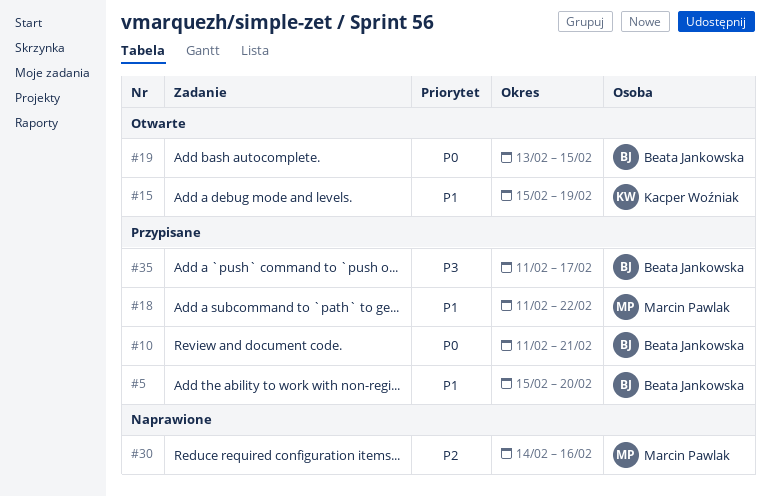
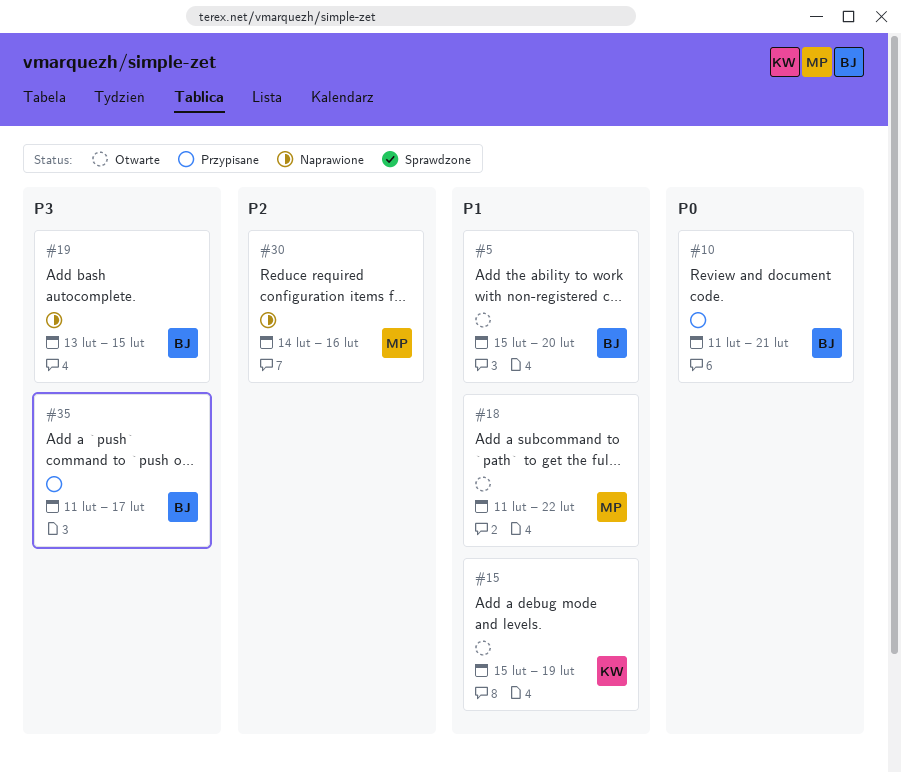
#5, status: Przypisane -> Otwarte
#18, status: Przypisane -> Otwarte
#19, status: Otwarte -> Naprawione
#19, priority: P0 -> P3

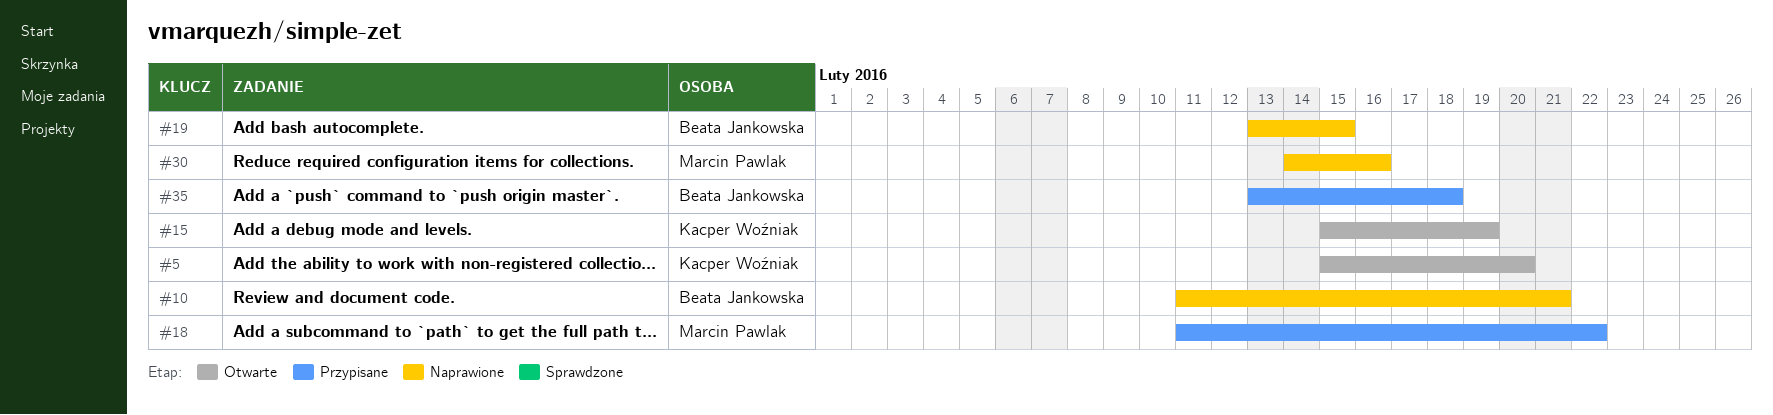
#5, owner: Beata Jankowska -> Kacper Woźniak
#10, status: Przypisane -> Naprawione
#18, status: Otwarte -> Przypisane
#35, start: Feb 11 -> Feb 13
#35, due: Feb 17 -> Feb 18

